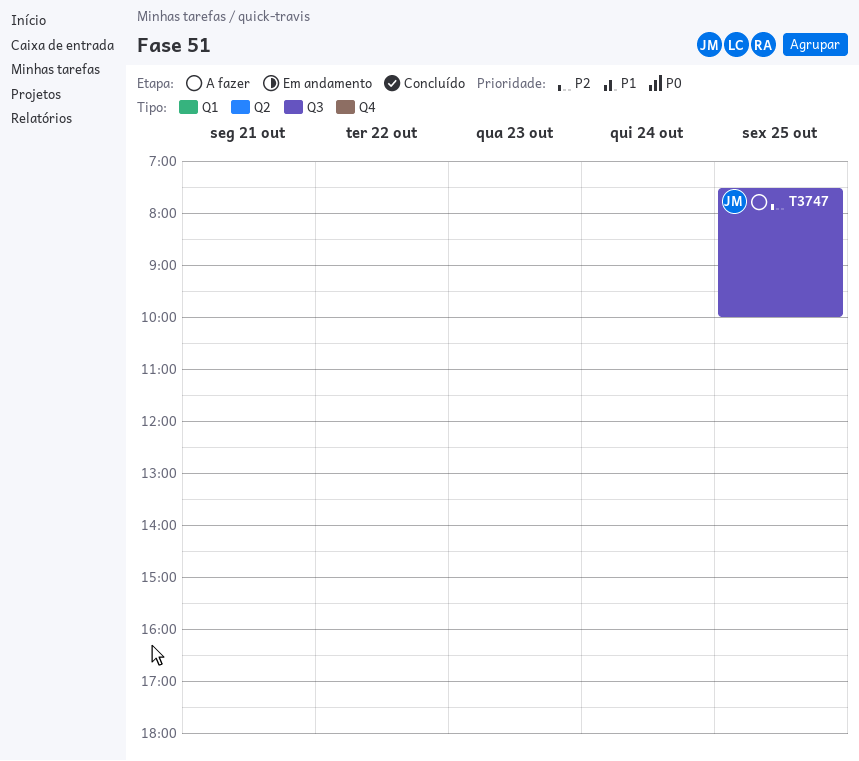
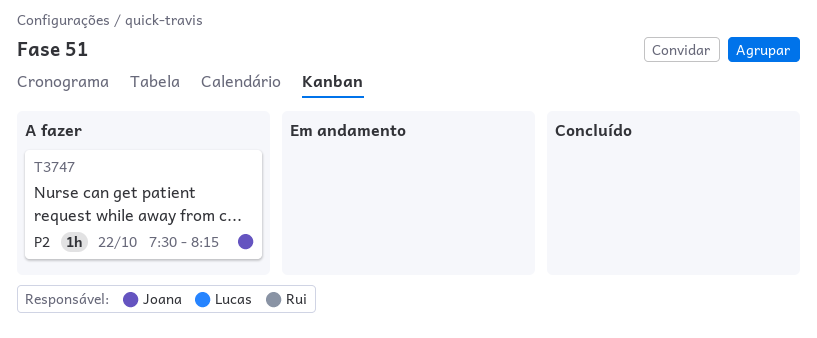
T3747, day: Oct 25 -> Oct 22
T3747, ends: 10:00 -> 08:15

